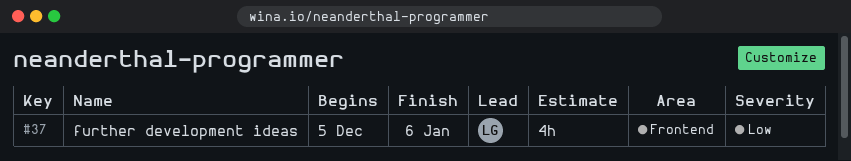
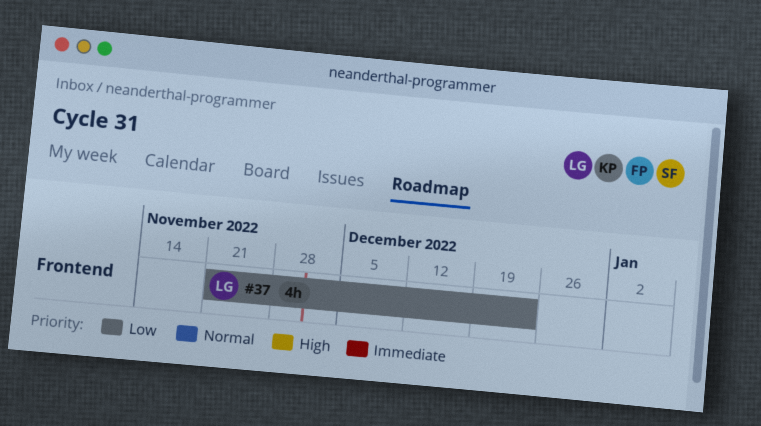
#37, start: Dec 5 -> Nov 21
#37, due: Jan 6 -> Dec 23

